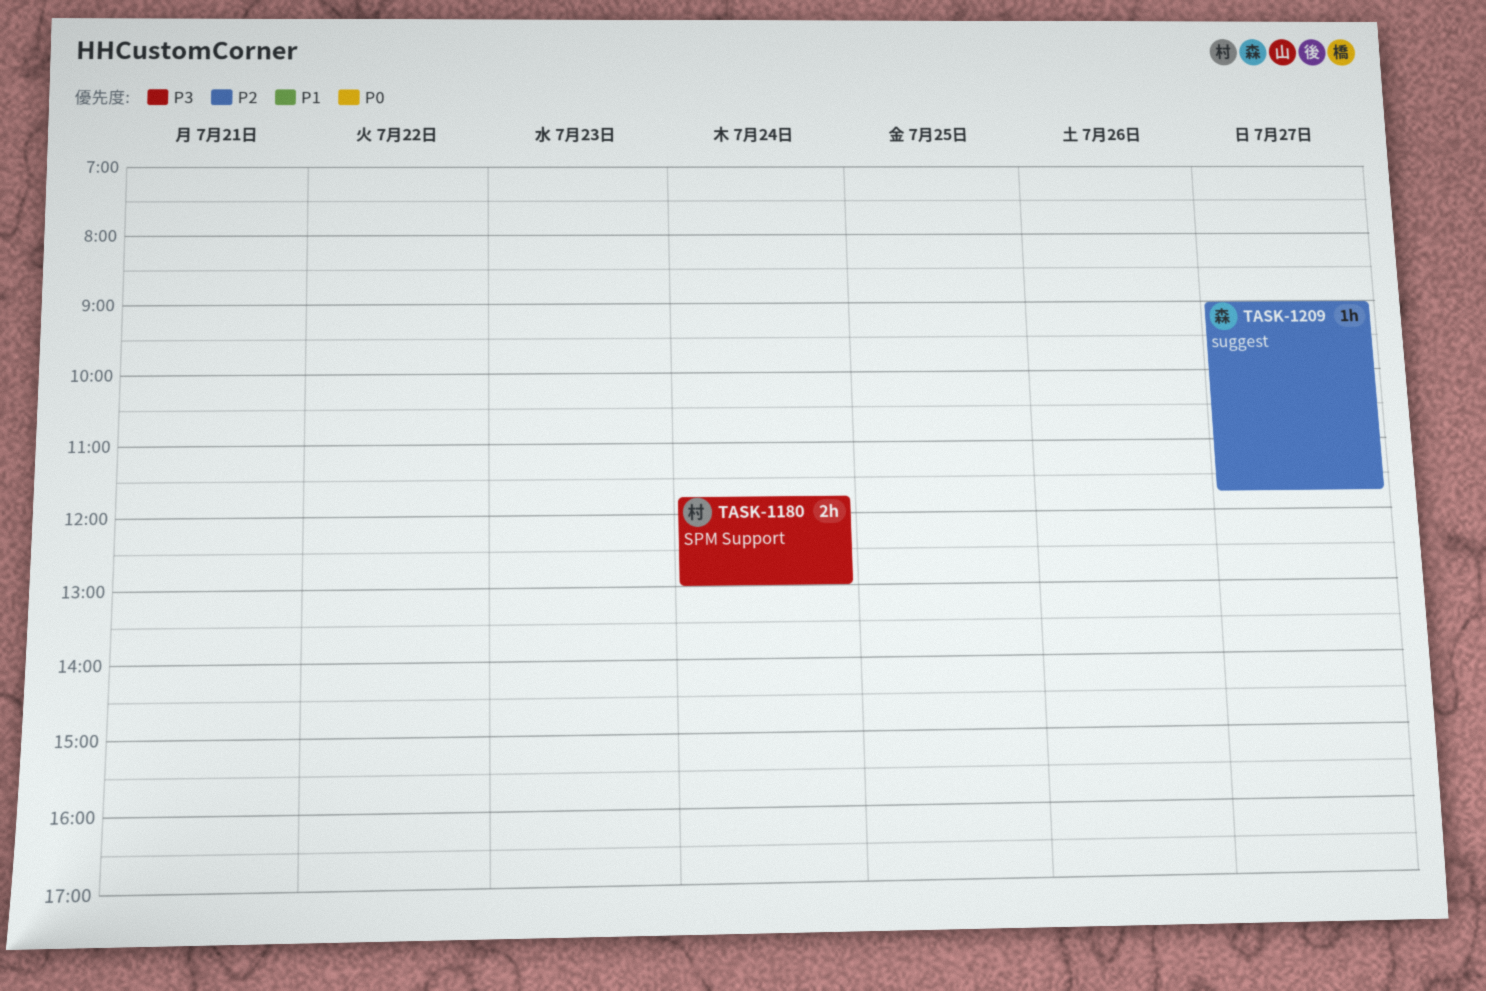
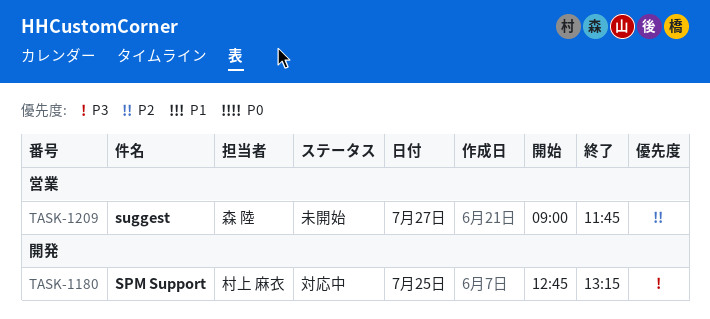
TASK-1180, day: Jul 24 -> Jul 25
TASK-1180, begins: 11:45 -> 12:45
TASK-1180, ends: 13:00 -> 13:15

